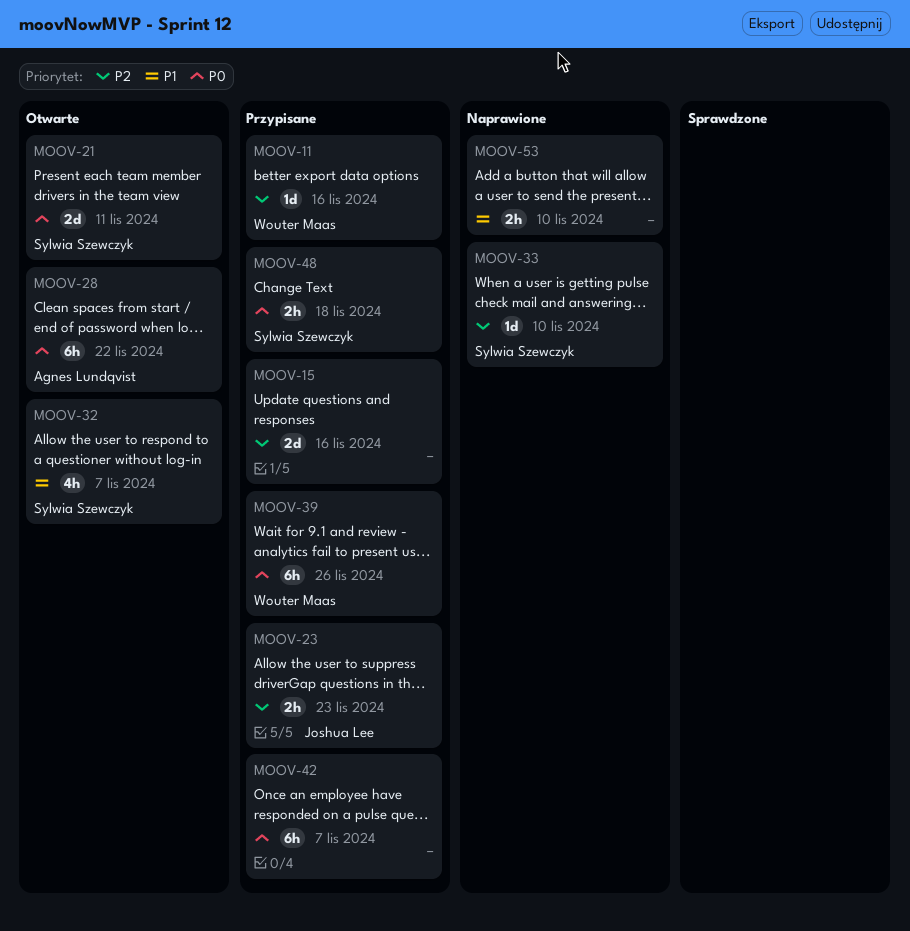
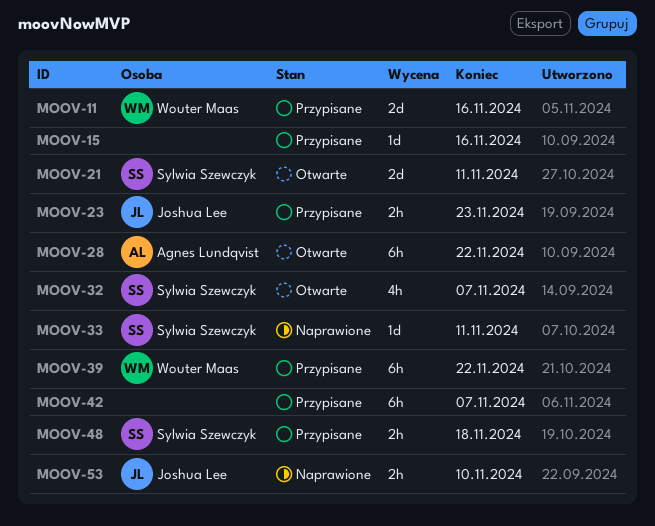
MOOV-11, estimate: 1d -> 2d
MOOV-15, estimate: 2d -> 1d
MOOV-33, due: Nov 10 -> Nov 11
MOOV-39, due: Nov 26 -> Nov 22
MOOV-53, owner: none -> Joshua Lee

